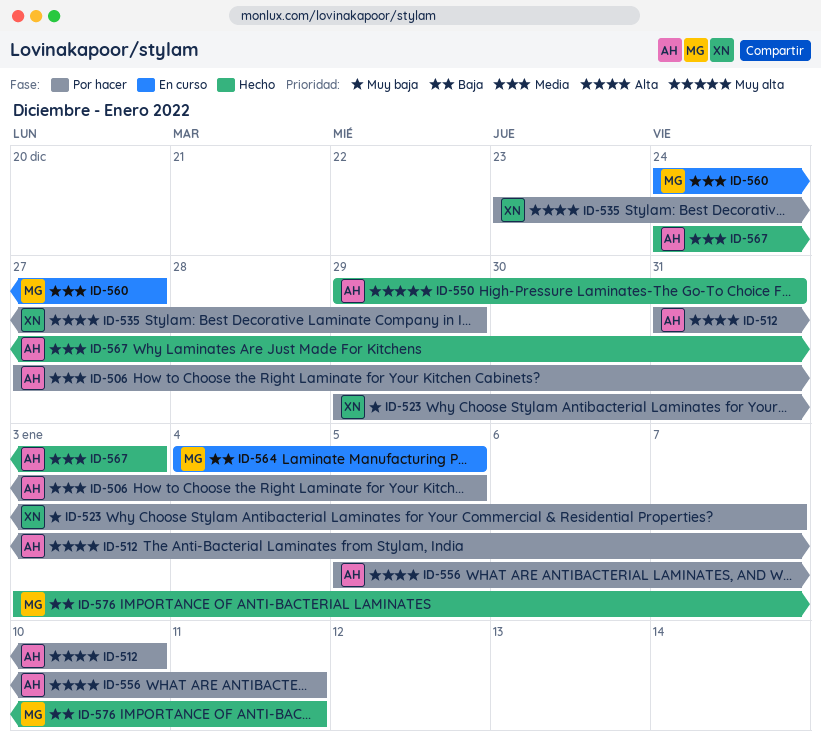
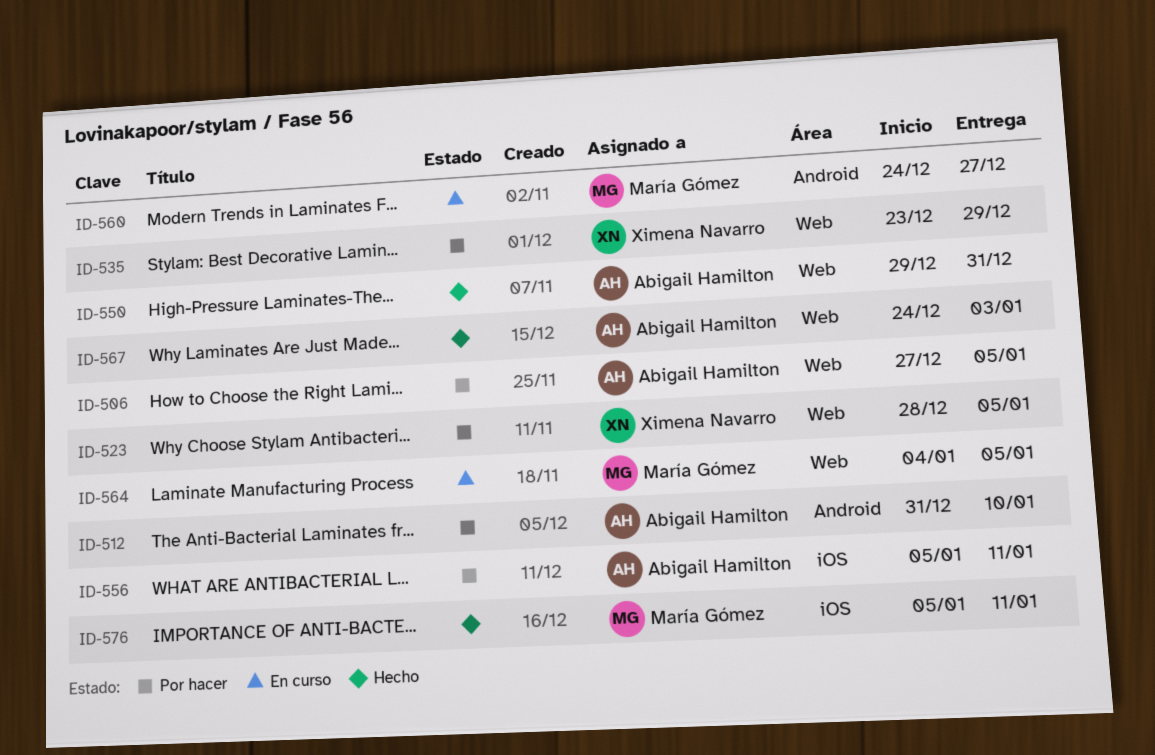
ID-523, start: Dec 29 -> Dec 28
ID-523, due: Jan 7 -> Jan 5
ID-576, start: Jan 3 -> Jan 5

